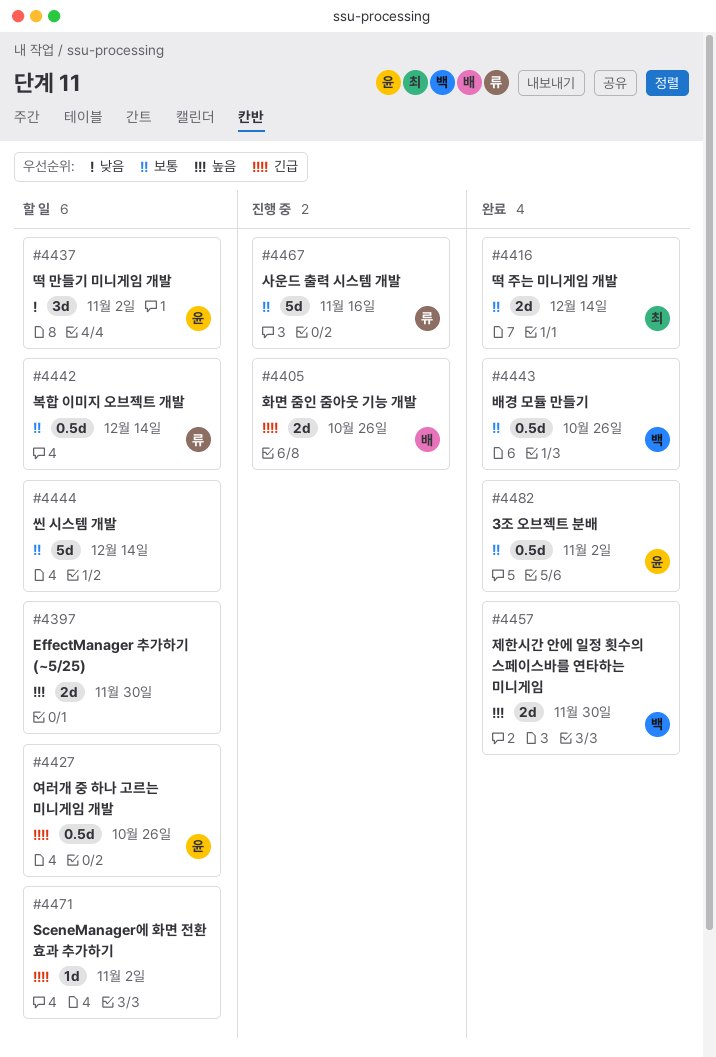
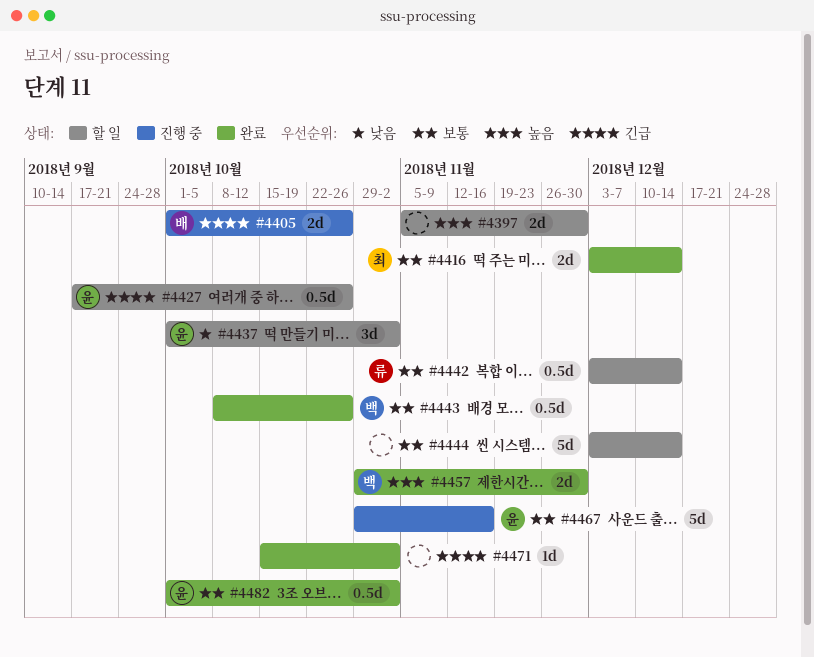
#4467, owner: 류 -> 윤
#4471, status: 할 일 -> 완료

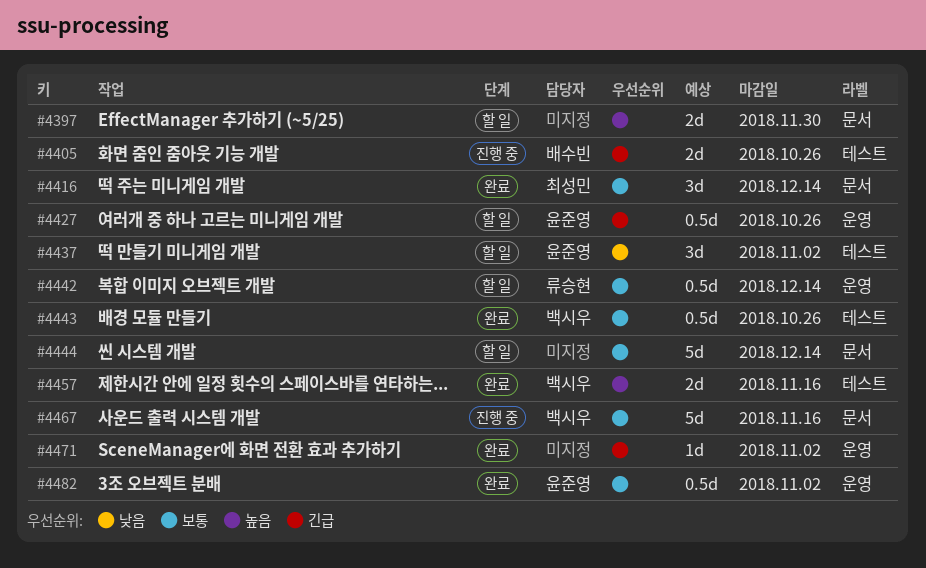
#4416, estimate: 2d -> 3d
#4457, due: Nov 30 -> Nov 16
#4467, owner: 윤준영 -> 백시우

